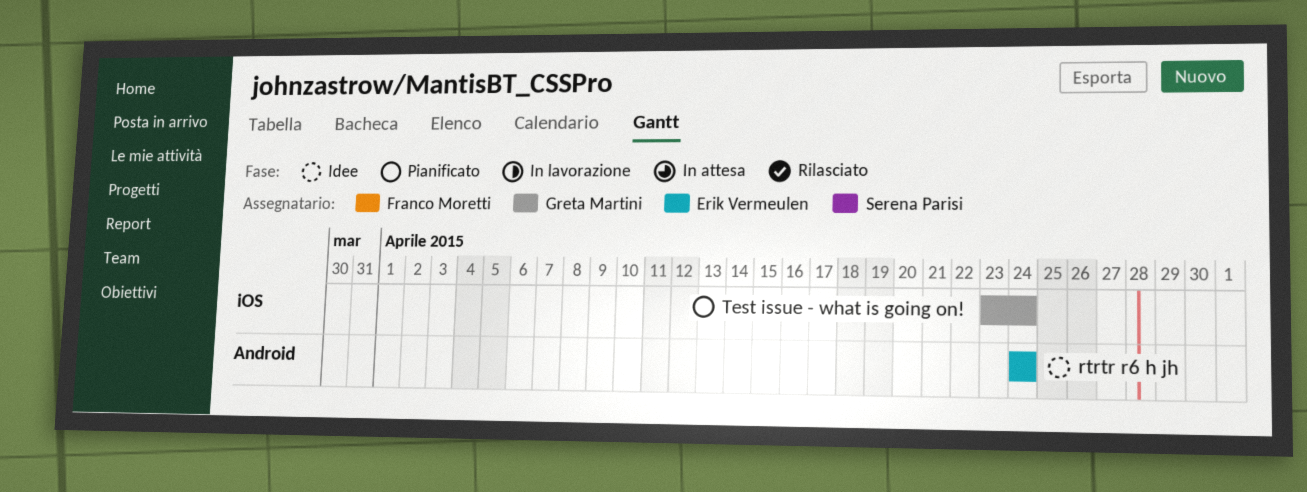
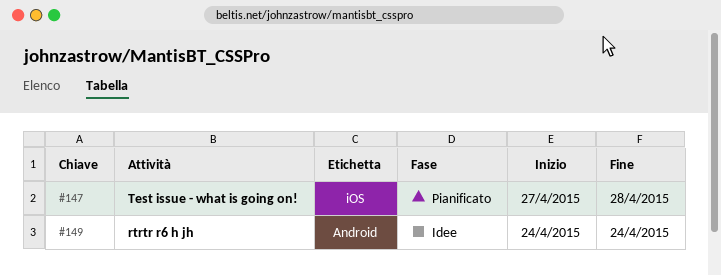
Test issue - what is going on!, start: Apr 23 -> Apr 27
Test issue - what is going on!, due: Apr 24 -> Apr 28

